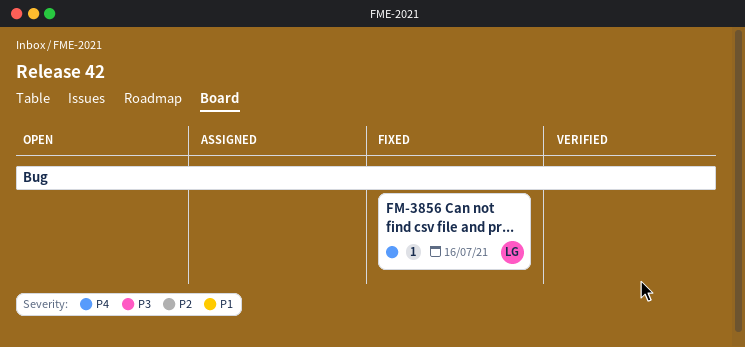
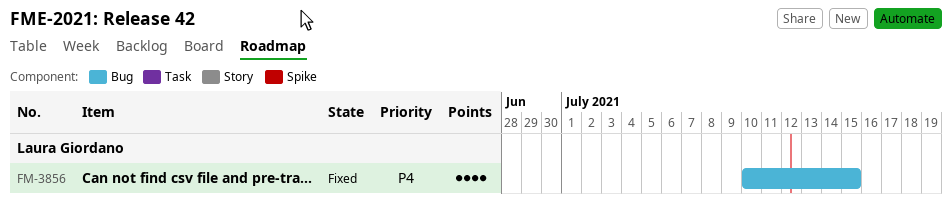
FM-3856, estimate: 1 -> 4
FM-3856, due: Jul 16 -> Jul 15

